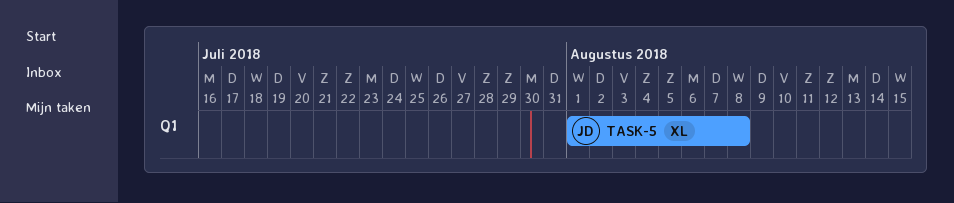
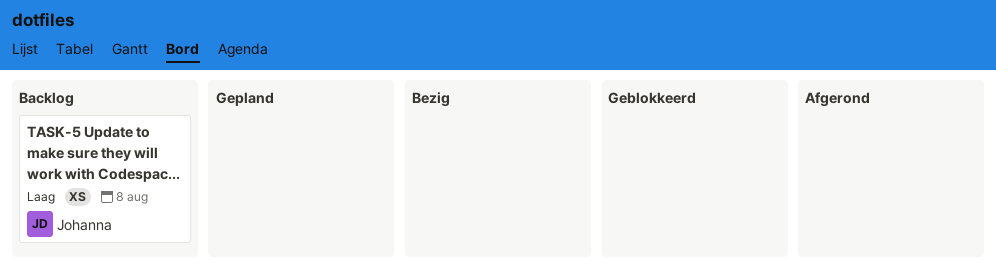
TASK-5, estimate: XL -> XS

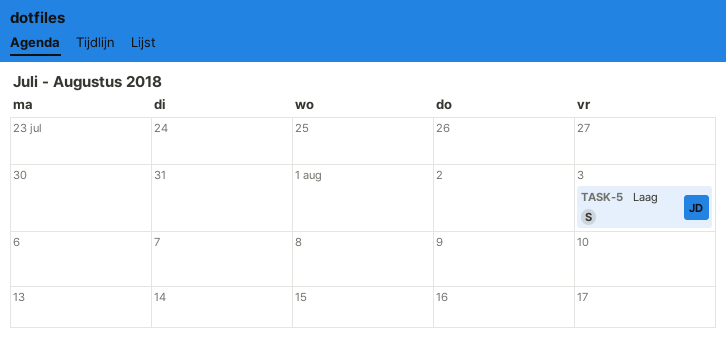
TASK-5, estimate: XS -> S
TASK-5, due: Aug 8 -> Aug 3

